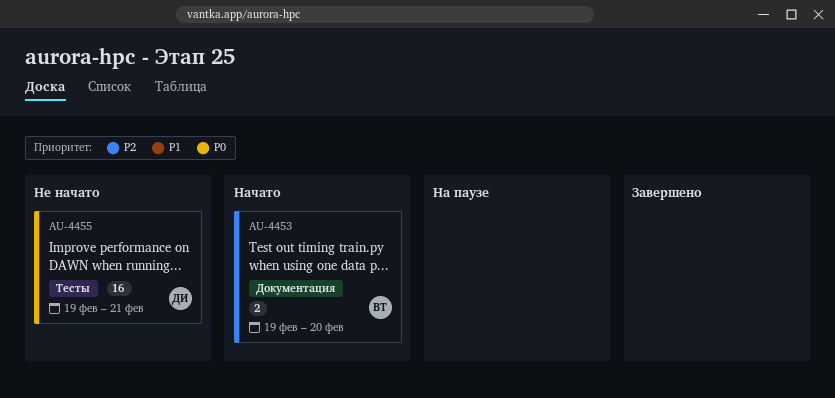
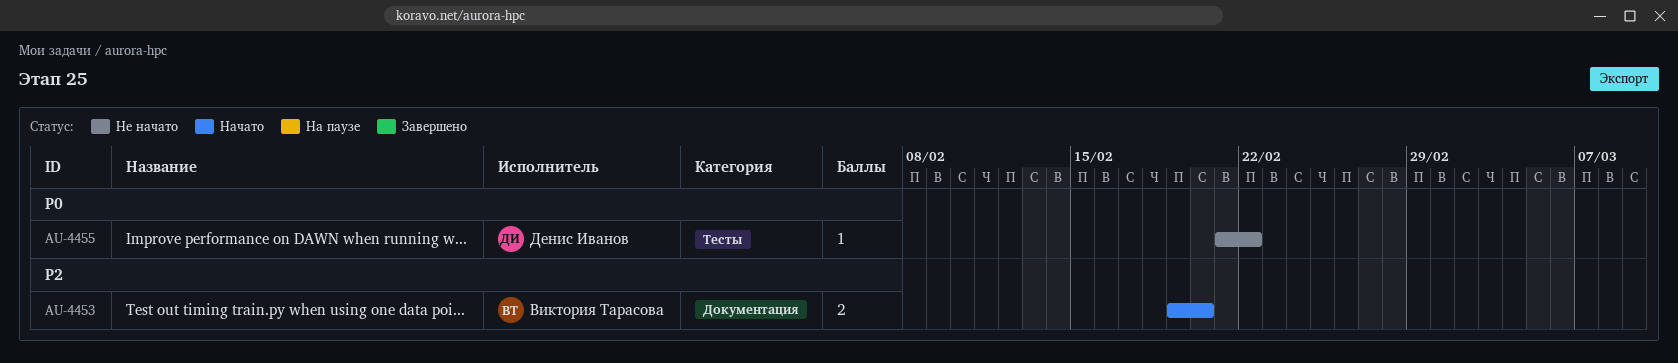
AU-4455, estimate: 16 -> 1
AU-4455, start: Feb 19 -> Feb 21
AU-4455, due: Feb 21 -> Feb 22

